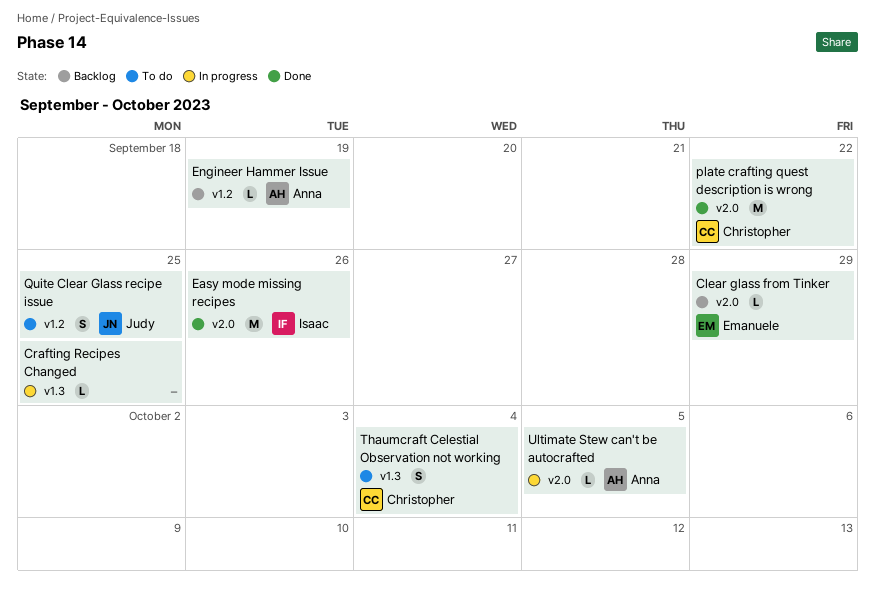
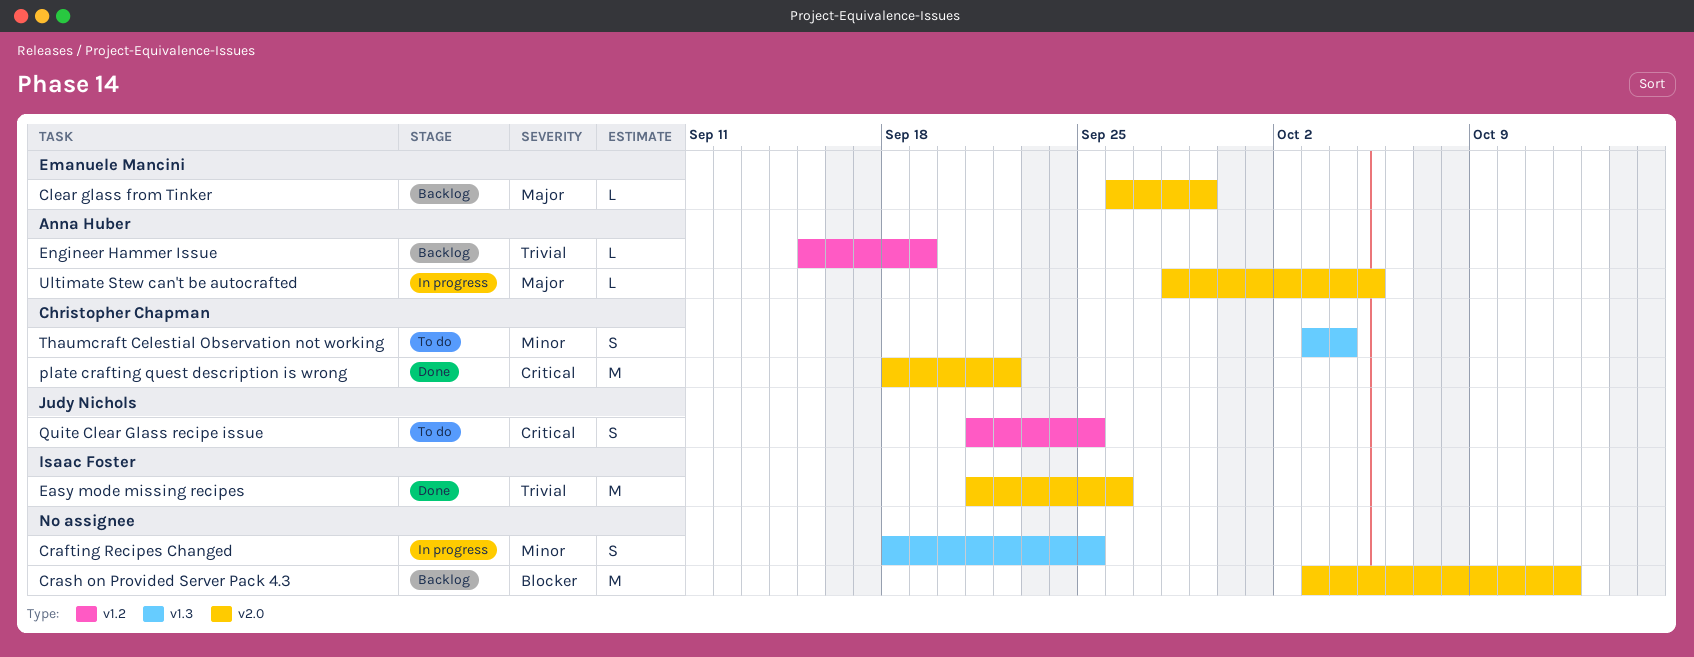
Crafting Recipes Changed, estimate: L -> S
Crash on Provided Server Pack 4.3: none -> present

